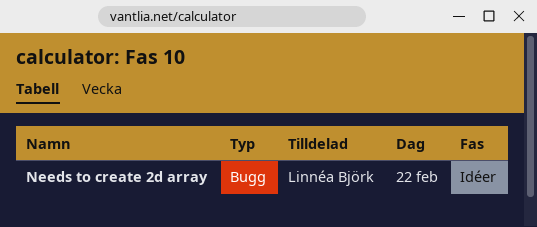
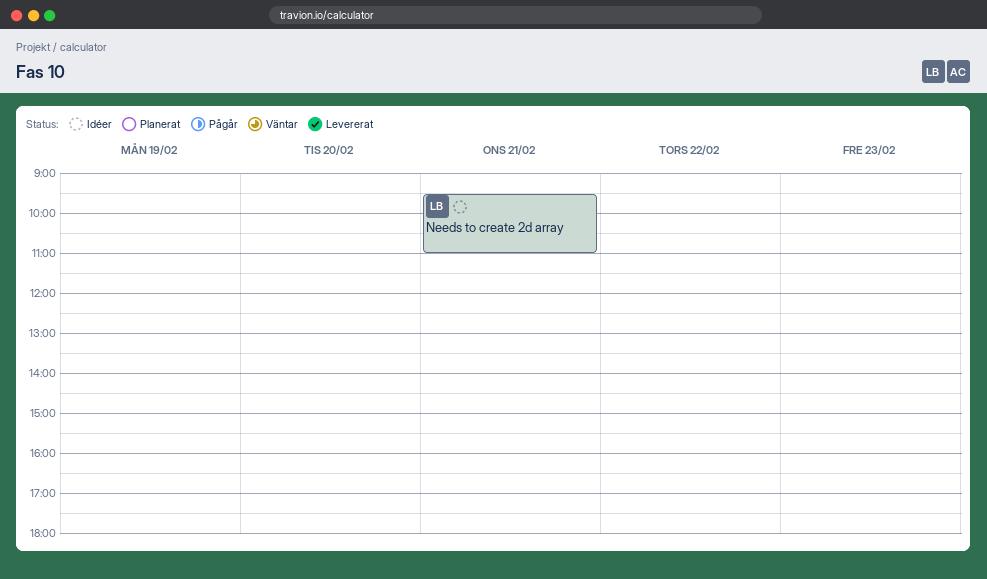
Needs to create 2d array, day: Feb 22 -> Feb 21

